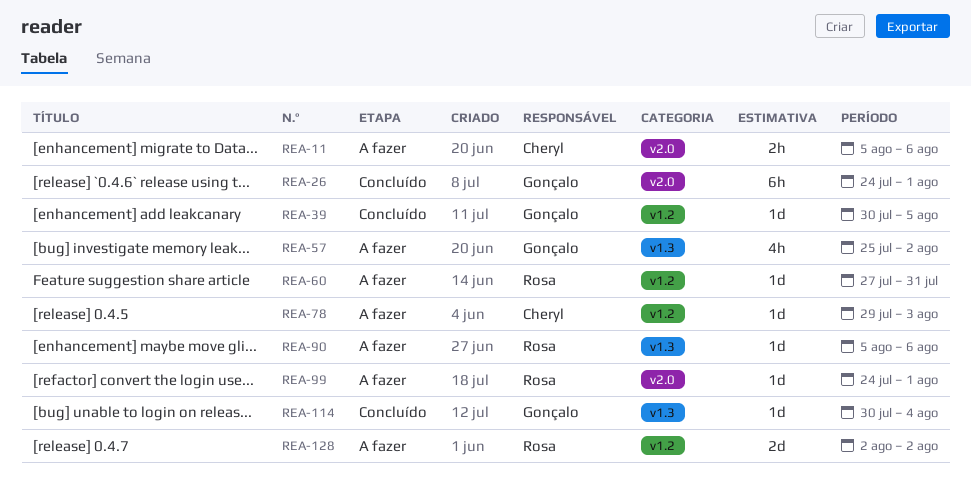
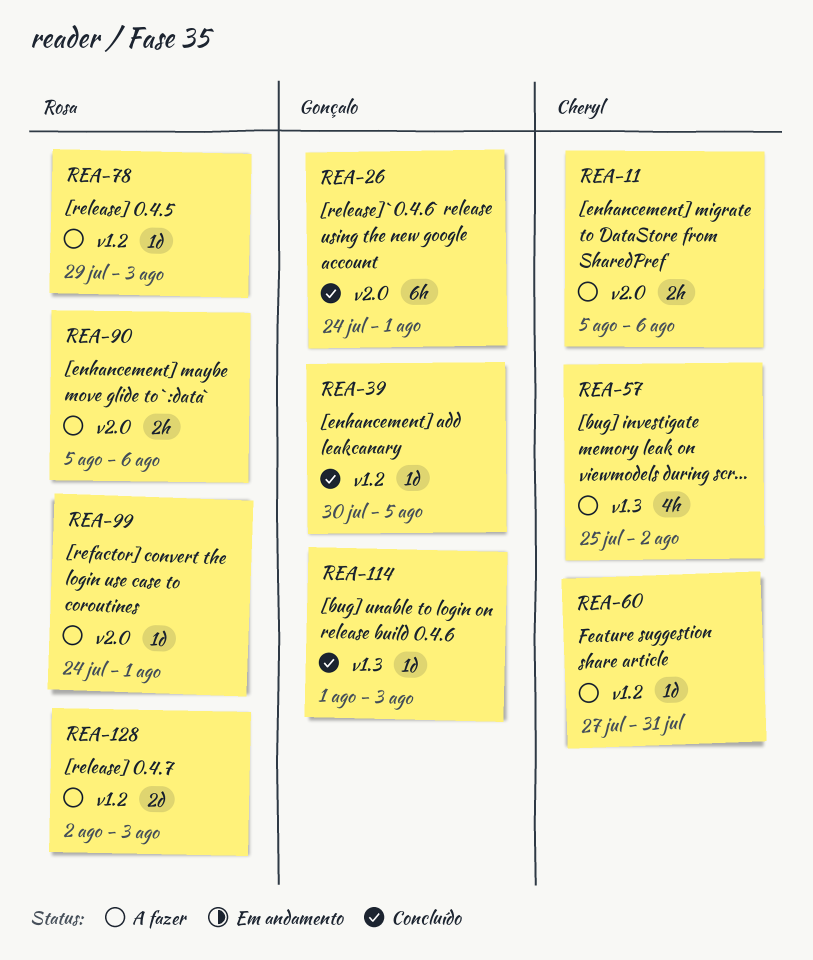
REA-57, owner: Gonçalo -> Cheryl
REA-60, owner: Rosa -> Cheryl
REA-78, owner: Cheryl -> Rosa
REA-90, label: v1.3 -> v2.0
REA-90, estimate: 1d -> 2h
REA-114, start: Jul 30 -> Aug 1
REA-114, due: Aug 4 -> Aug 3
REA-128, due: Aug 2 -> Aug 3

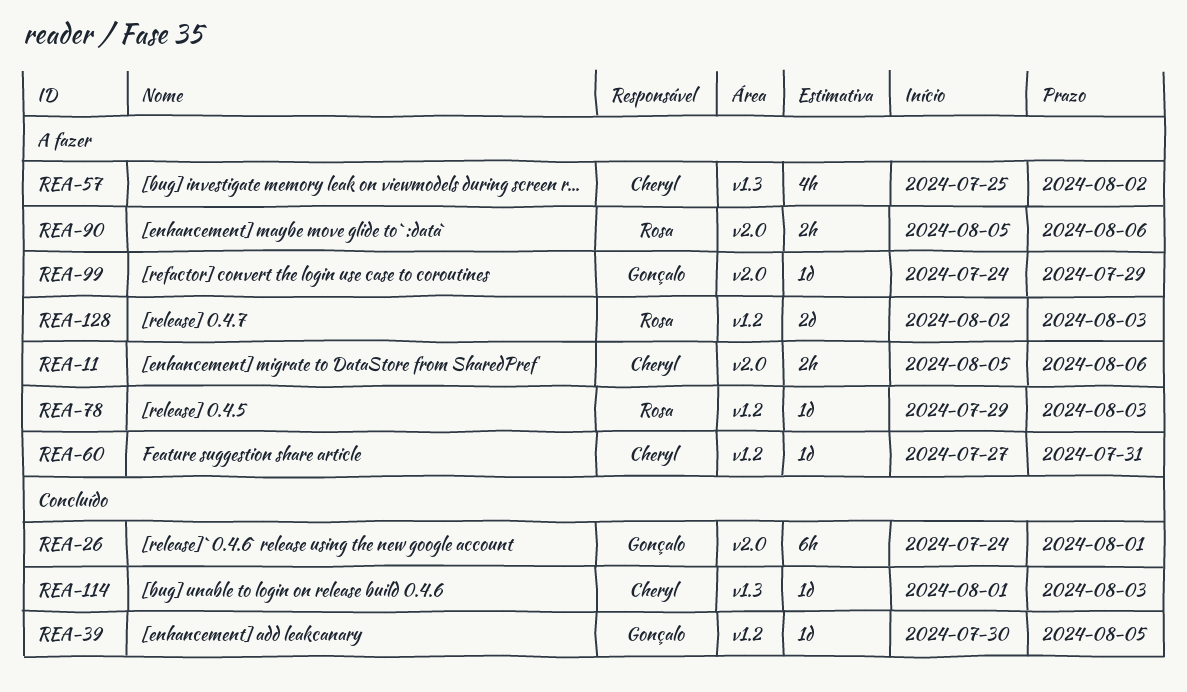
REA-99, owner: Rosa -> Gonçalo
REA-99, due: Aug 1 -> Jul 29
REA-114, owner: Gonçalo -> Cheryl

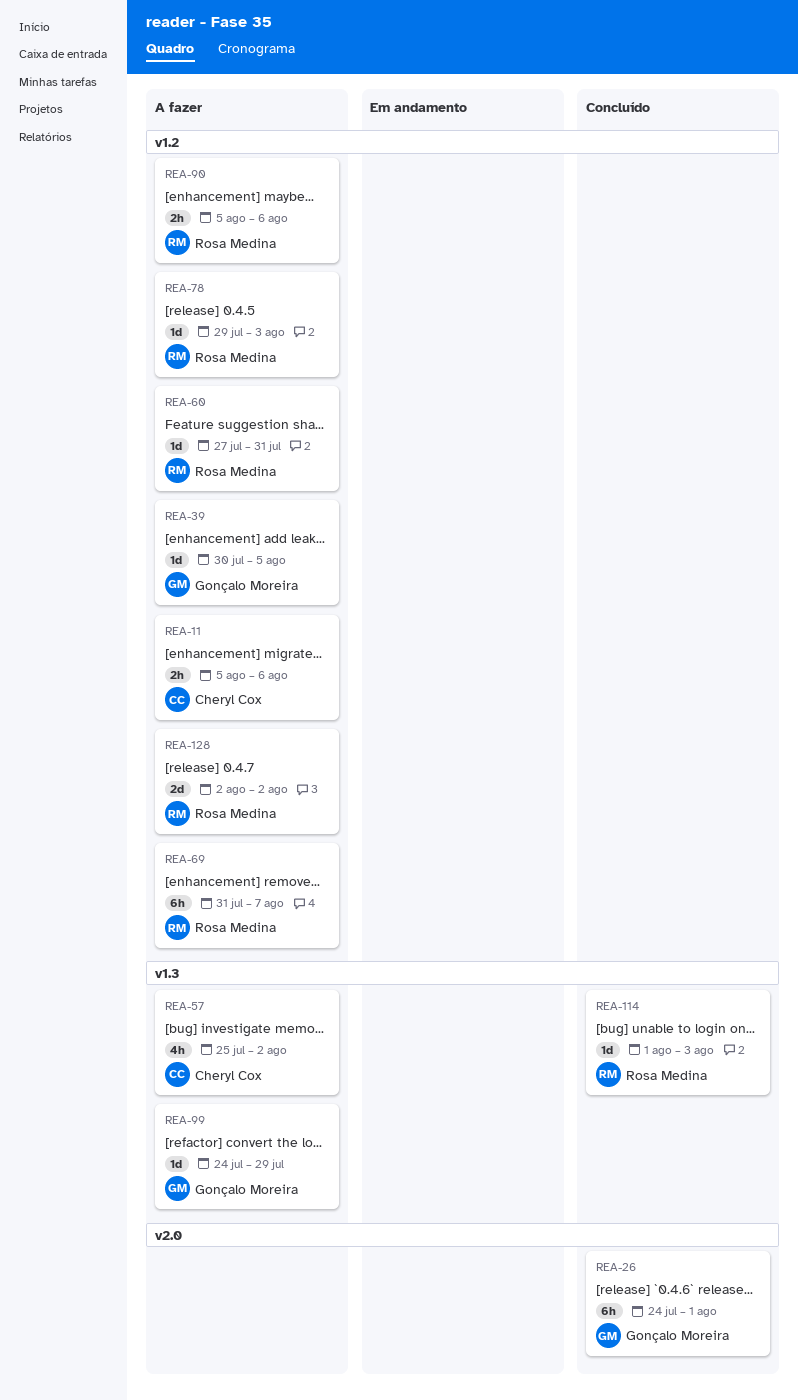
REA-11, label: v2.0 -> v1.2
REA-39, status: Concluído -> A fazer
REA-60, owner: Cheryl Cox -> Rosa Medina
REA-69: none -> present
REA-90, label: v2.0 -> v1.2
REA-99, label: v2.0 -> v1.3
REA-114, owner: Cheryl Cox -> Rosa Medina
REA-128, due: Aug 3 -> Aug 2

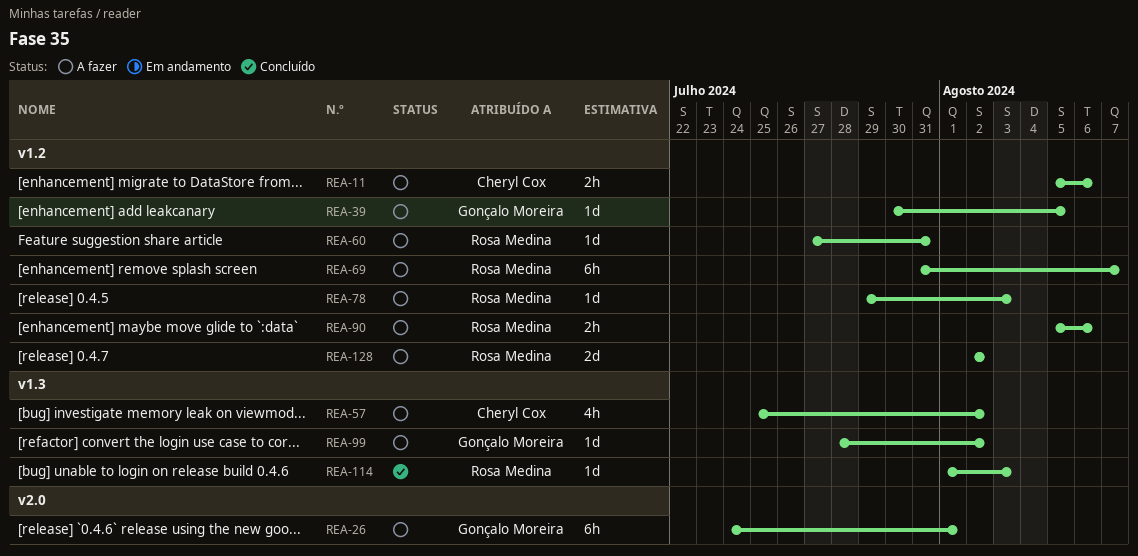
REA-26, status: Concluído -> A fazer
REA-99, start: Jul 24 -> Jul 28
REA-99, due: Jul 29 -> Aug 2

